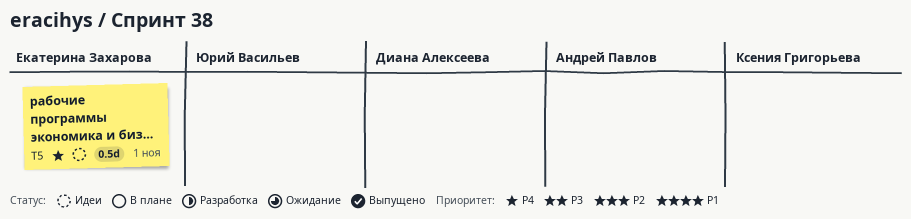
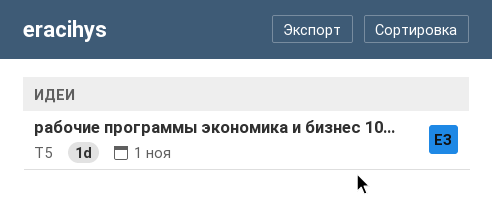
T5, estimate: 0.5d -> 1d

